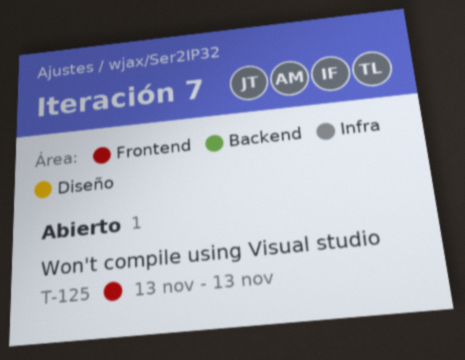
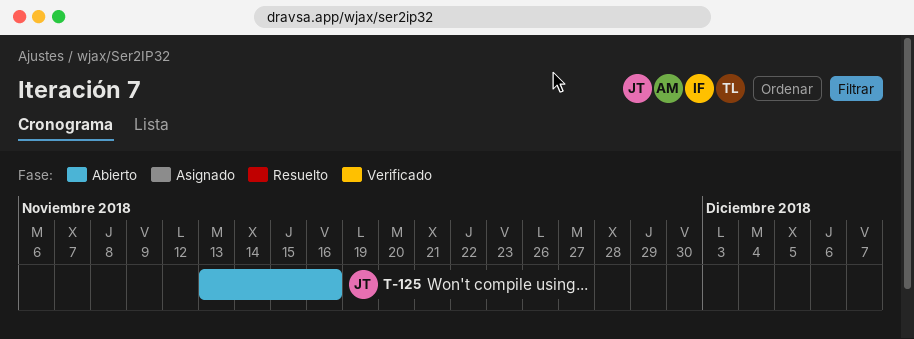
T-125, due: Nov 13 -> Nov 16

